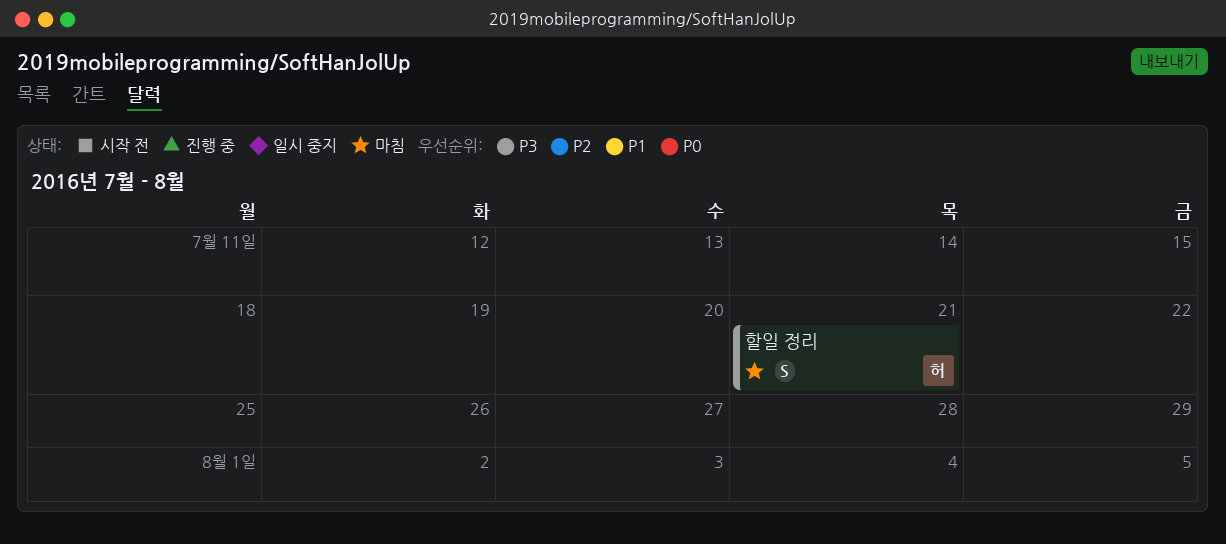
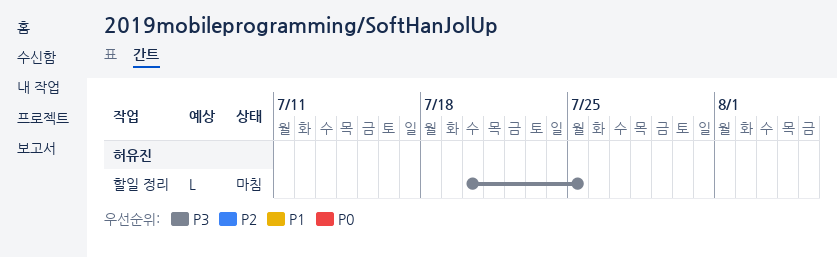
할일 정리, estimate: S -> L
할일 정리, due: Jul 21 -> Jul 25

